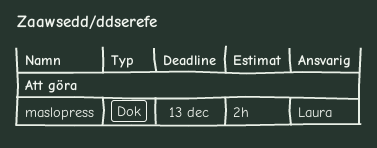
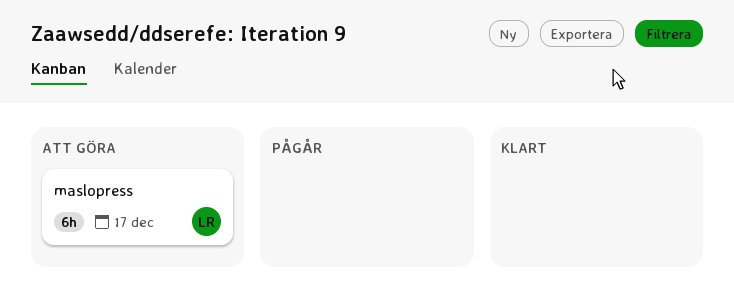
maslopress, estimate: 2h -> 6h
maslopress, due: Dec 13 -> Dec 17

